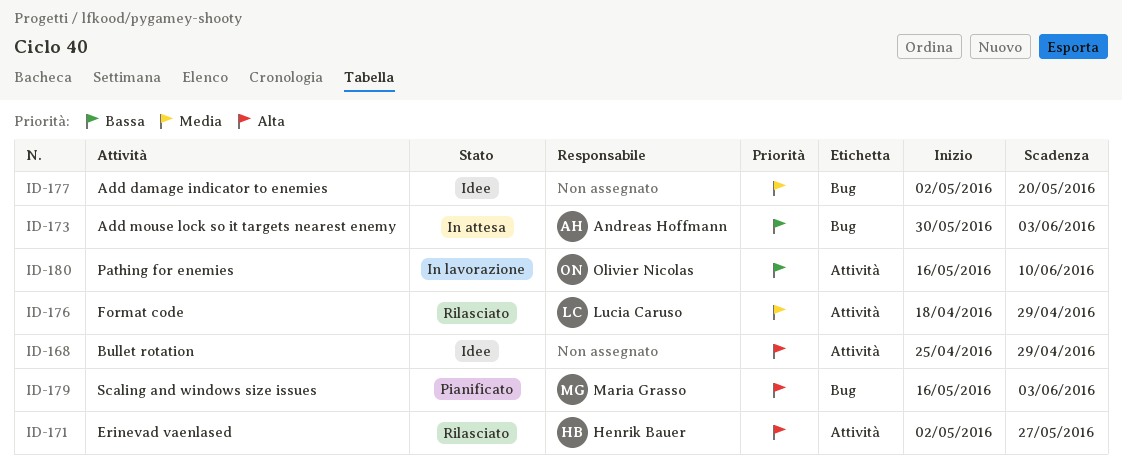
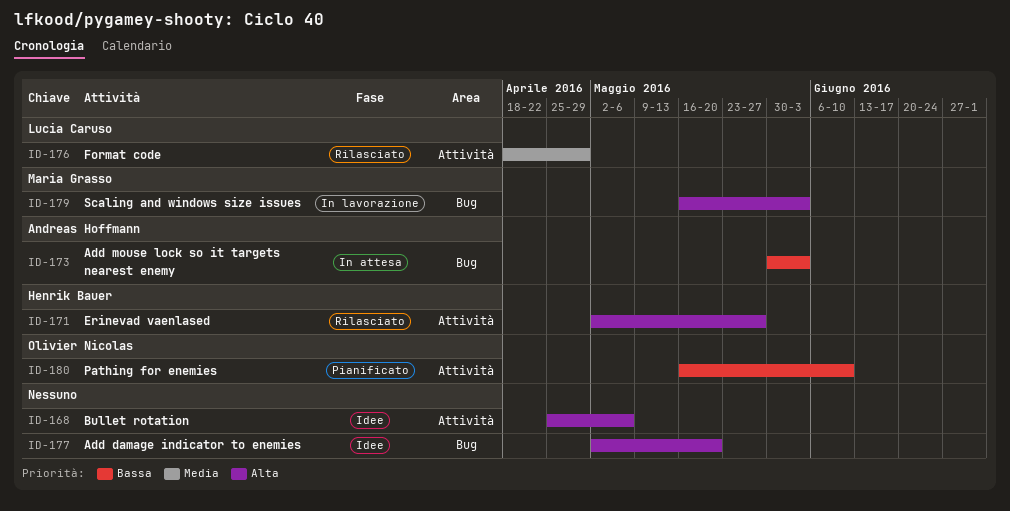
ID-168, due: Apr 29 -> May 6
ID-177, priority: Media -> Alta
ID-179, status: Pianificato -> In lavorazione
ID-180, status: In lavorazione -> Pianificato

